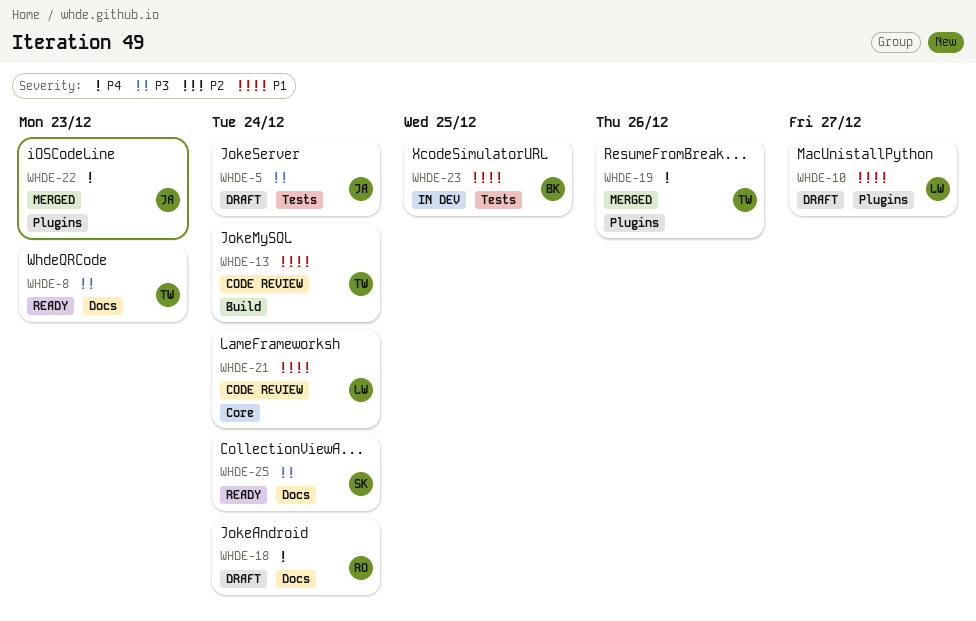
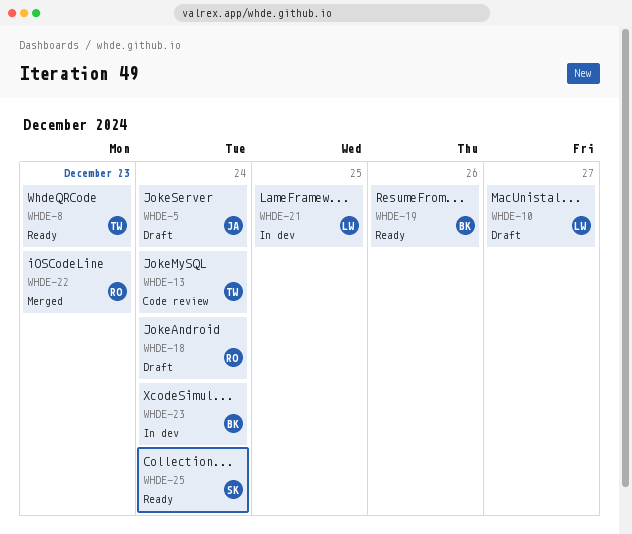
WHDE-19, status: Merged -> Ready
WHDE-19, owner: TW -> BK
WHDE-21, status: Code review -> In dev
WHDE-21, due: Dec 24 -> Dec 25
WHDE-22, owner: JA -> RO
WHDE-23, due: Dec 25 -> Dec 24

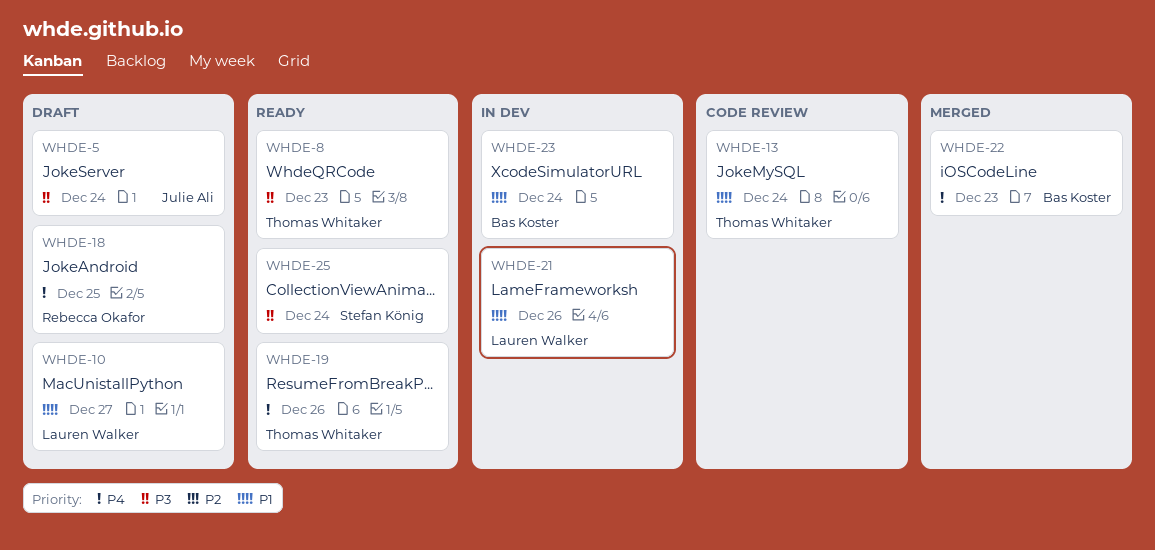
WHDE-18, due: Dec 24 -> Dec 25
WHDE-19, owner: Bas Koster -> Thomas Whitaker
WHDE-21, due: Dec 25 -> Dec 26
WHDE-22, owner: Rebecca Okafor -> Bas Koster

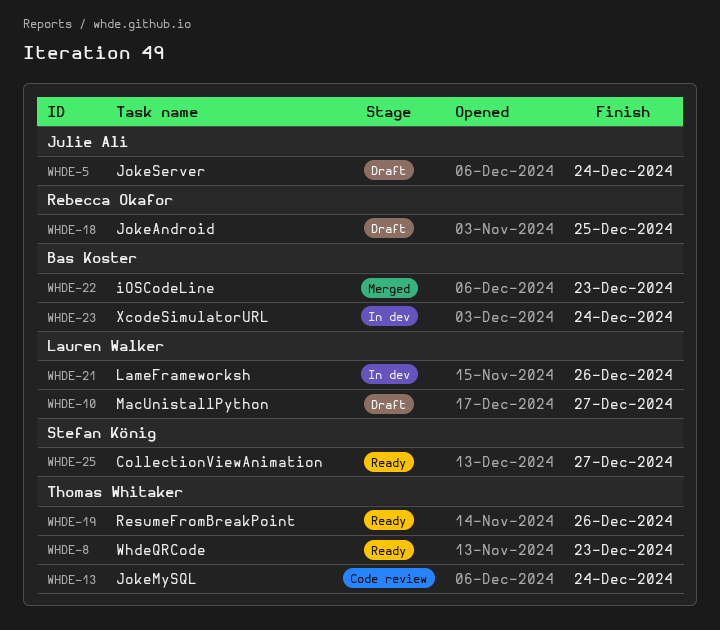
WHDE-25, due: Dec 24 -> Dec 27

